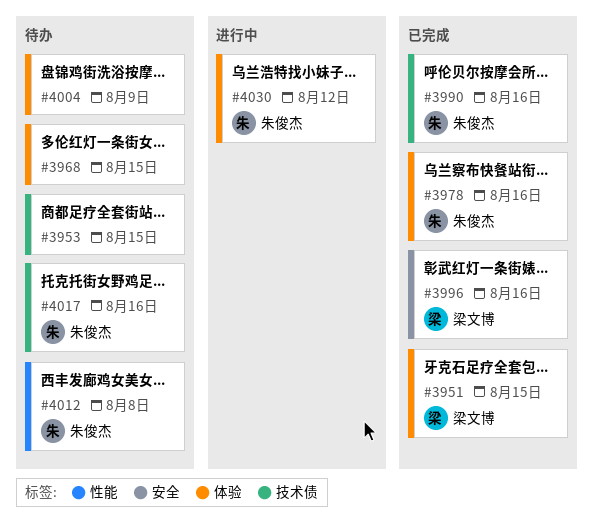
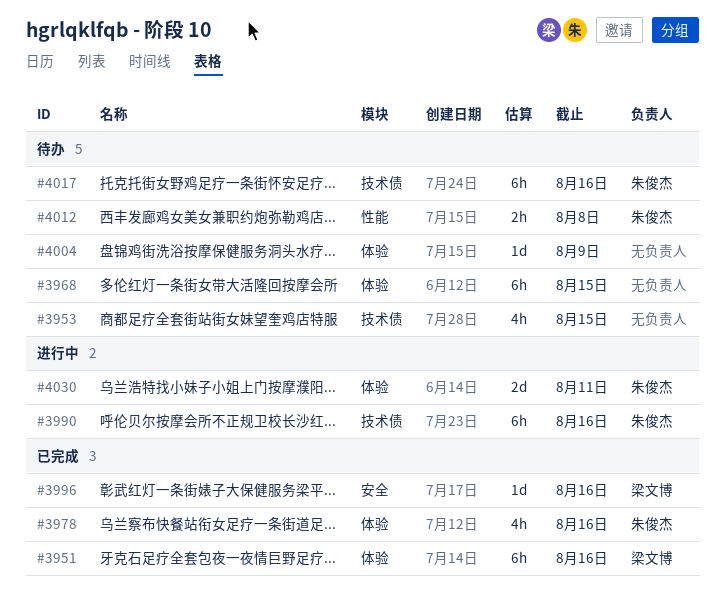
#3951, due: Aug 15 -> Aug 16
#3990, status: 已完成 -> 进行中
#4030, due: Aug 12 -> Aug 11

